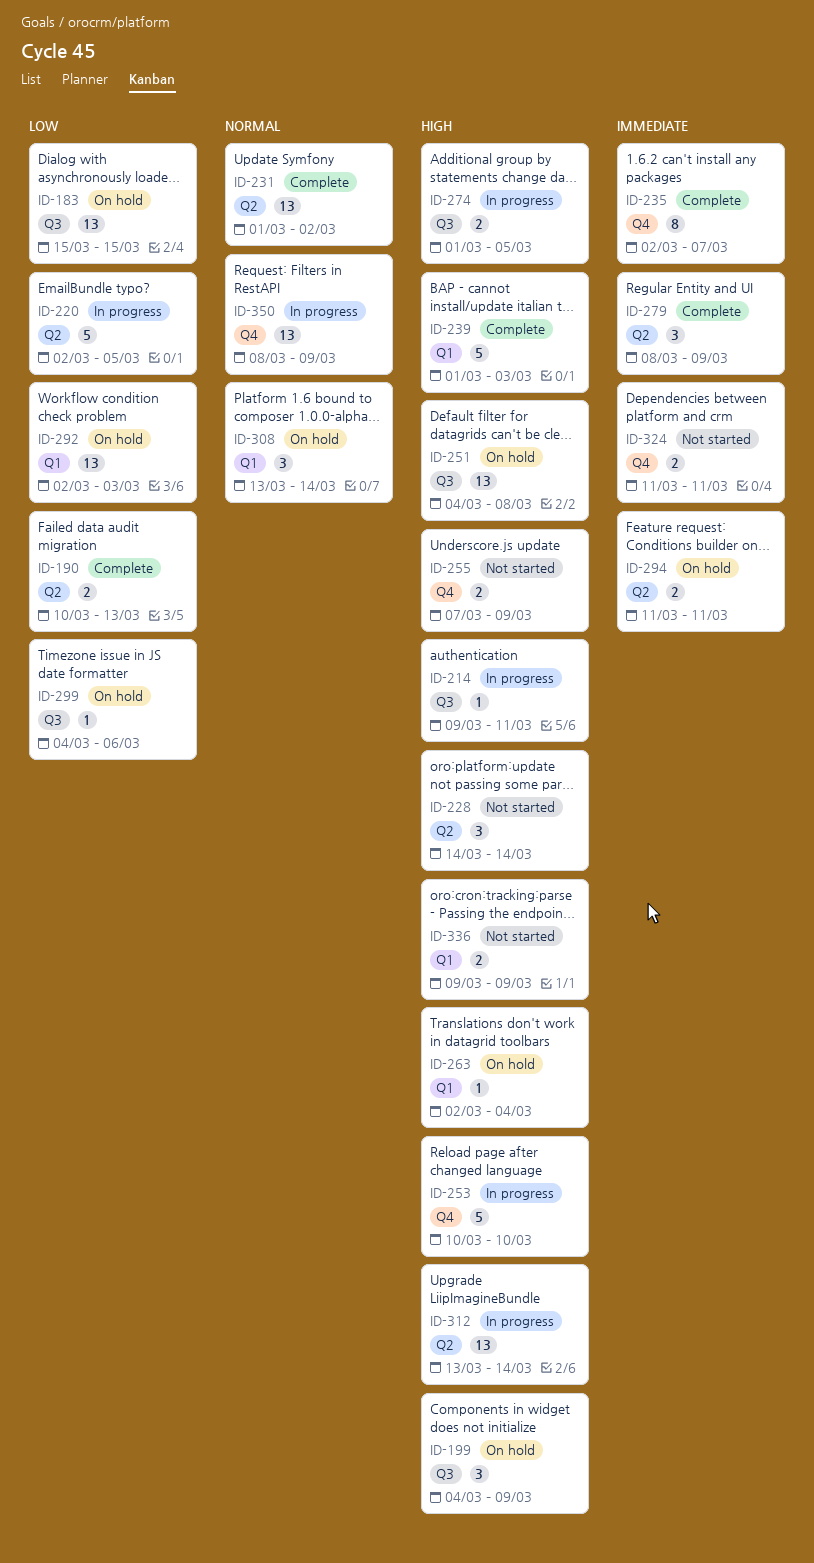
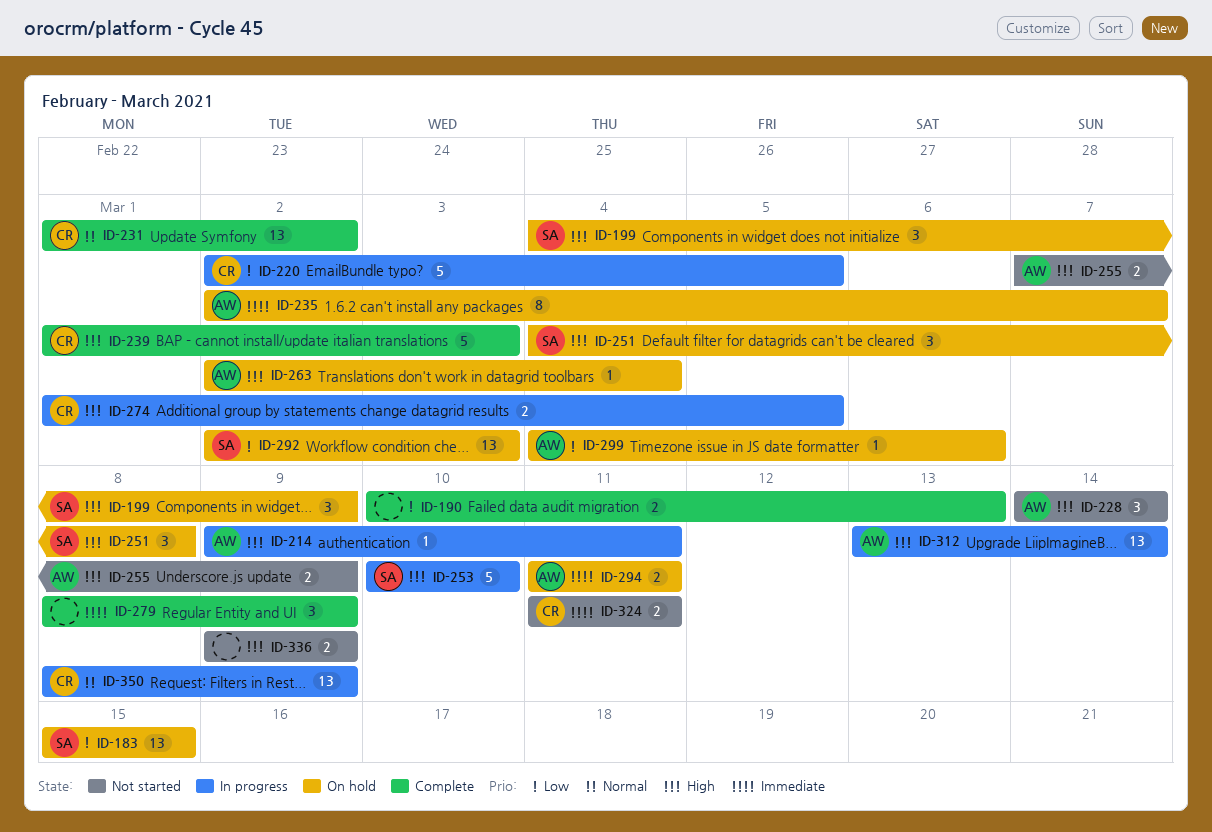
ID-235, status: Complete -> On hold
ID-251, estimate: 13 -> 3
ID-308: present -> none

